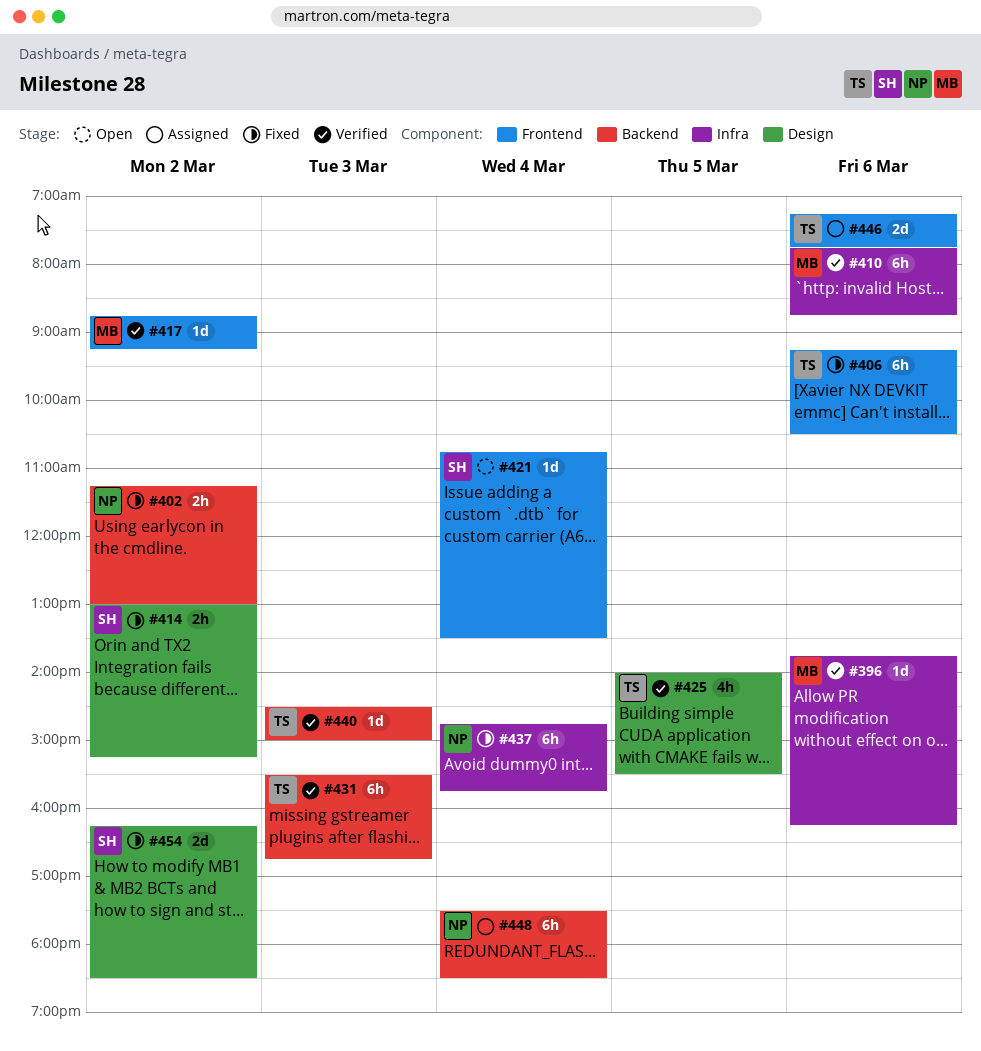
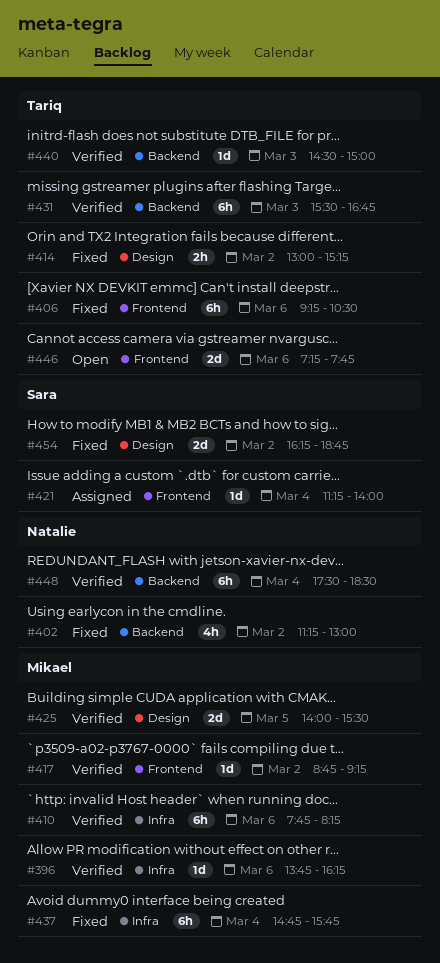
#402, estimate: 2h -> 4h
#410, ends: 08:45 -> 08:15
#414, owner: Sara -> Tariq
#421, status: Open -> Assigned
#421, begins: 10:45 -> 11:15
#421, ends: 13:30 -> 14:00
#425, owner: Tariq -> Mikael
#425, estimate: 4h -> 2d
#437, owner: Natalie -> Mikael
#446, status: Assigned -> Open
#448, status: Assigned -> Verified
#454, ends: 18:30 -> 18:45

